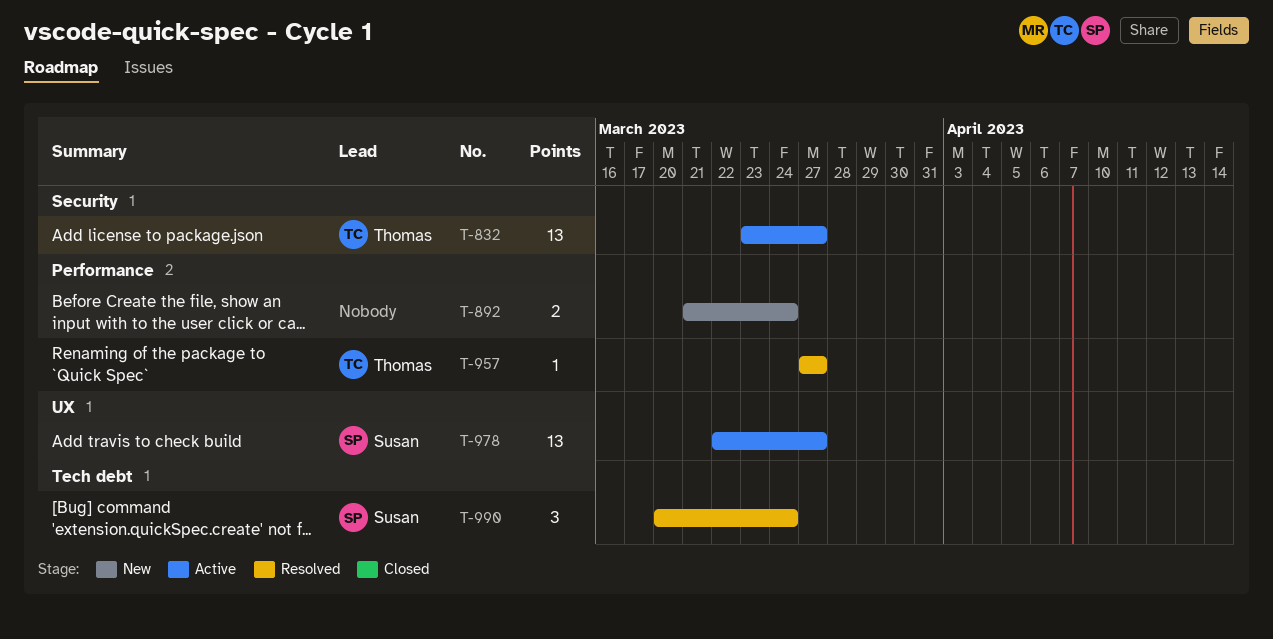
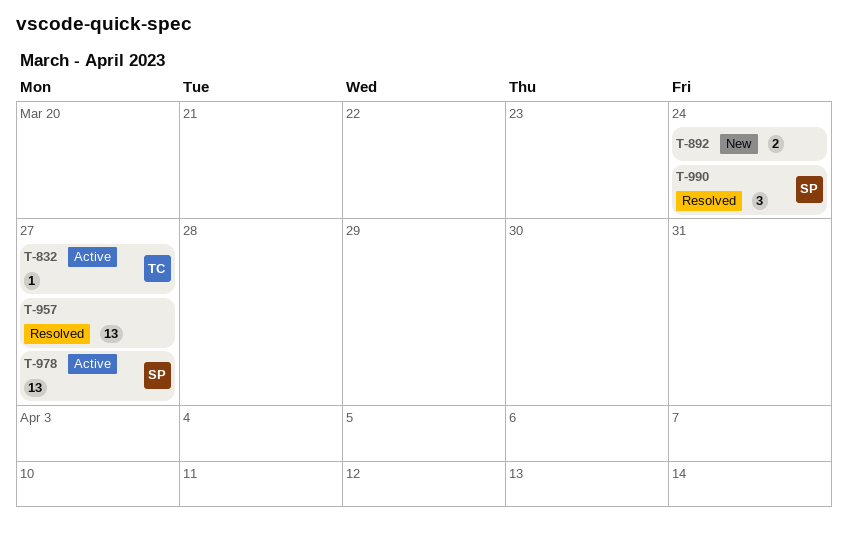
T-832, estimate: 13 -> 1
T-957, owner: Thomas -> none
T-957, estimate: 1 -> 13

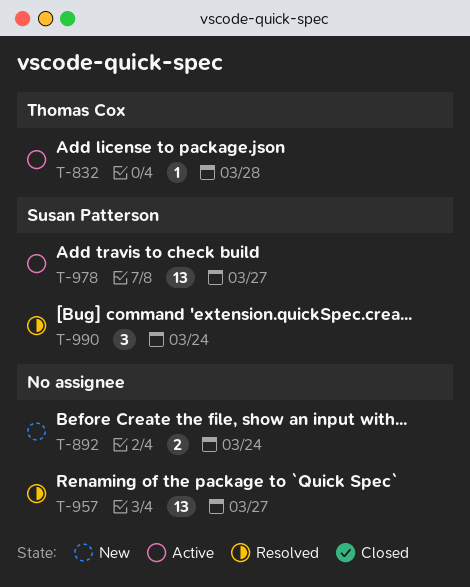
T-832, due: Mar 27 -> Mar 28

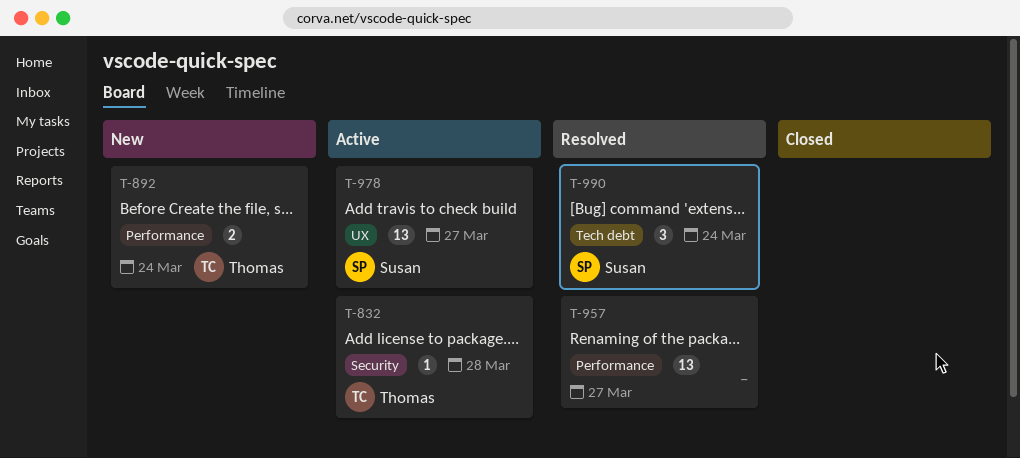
T-892, owner: none -> Thomas Cox

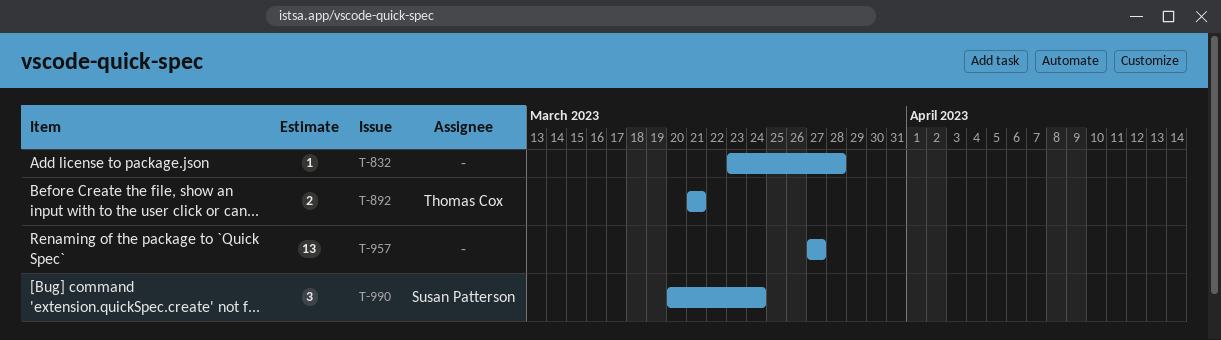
T-832, owner: Thomas Cox -> none
T-892, due: Mar 24 -> Mar 21
T-978: present -> none

